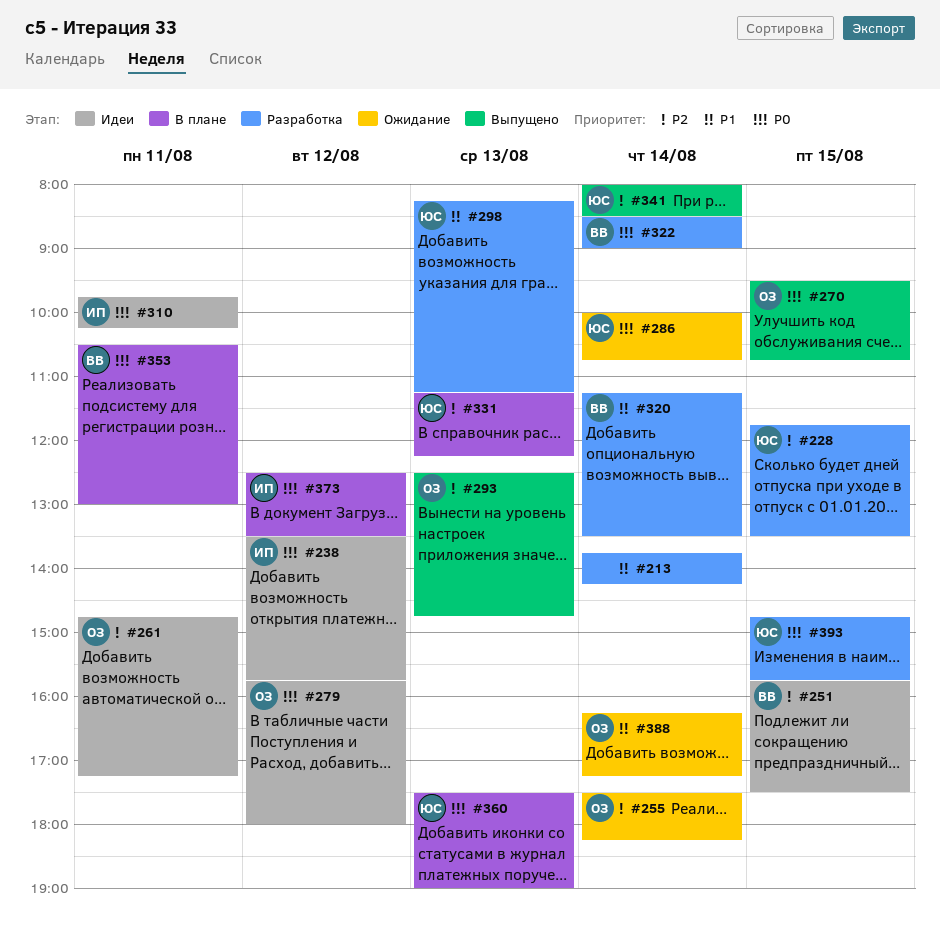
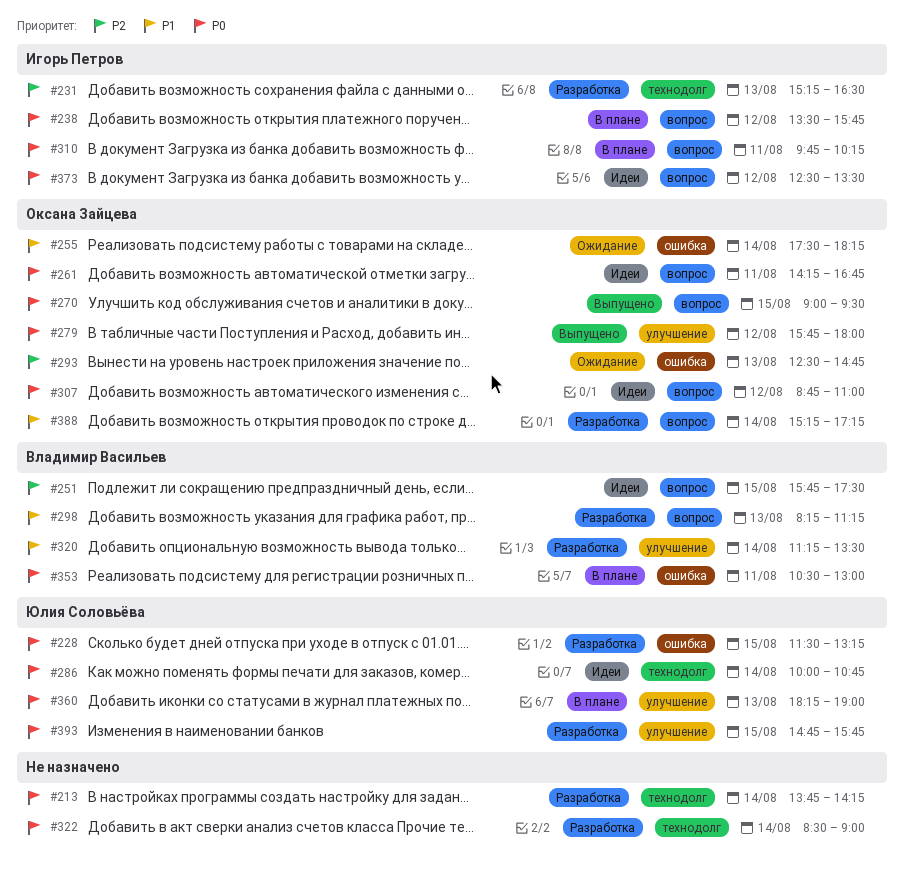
#213, priority: P1 -> P0
#228, priority: P2 -> P0
#228, begins: 11:45 -> 11:30
#228, ends: 13:30 -> 13:15
#231: none -> present
#238, status: Идеи -> В плане
#255, priority: P2 -> P1
#261, priority: P2 -> P0
#261, begins: 14:45 -> 14:15
#261, ends: 17:15 -> 16:45
#270, begins: 09:30 -> 09:00
#270, ends: 10:45 -> 09:30
#279, status: Идеи -> Выпущено
#286, status: Ожидание -> Идеи
#293, status: Выпущено -> Ожидание
#298, owner: Юлия Соловьёва -> Владимир Васильев
#307: none -> present
#310, status: Идеи -> В плане
#322, owner: Владимир Васильев -> none
#331: present -> none
#341: present -> none
#360, begins: 17:30 -> 18:15
#373, status: В плане -> Идеи
#388, status: Ожидание -> Разработка
#388, begins: 16:15 -> 15:15

